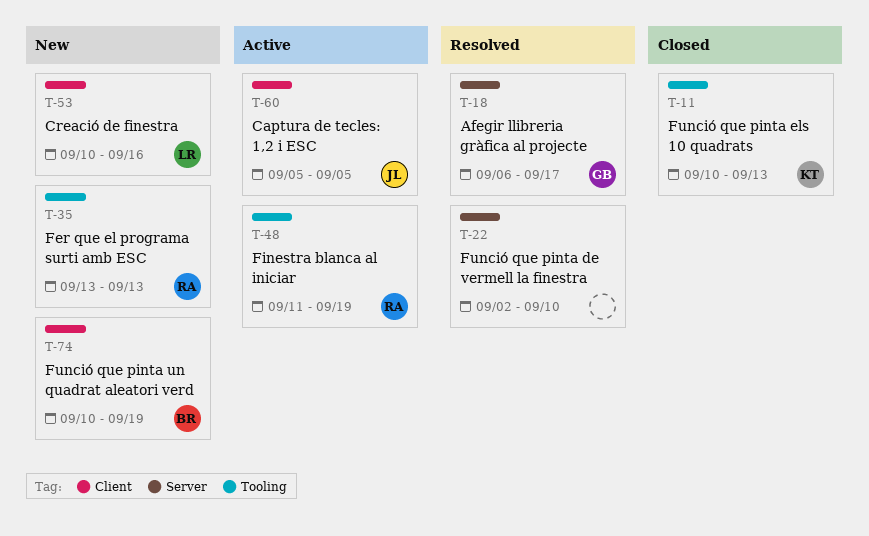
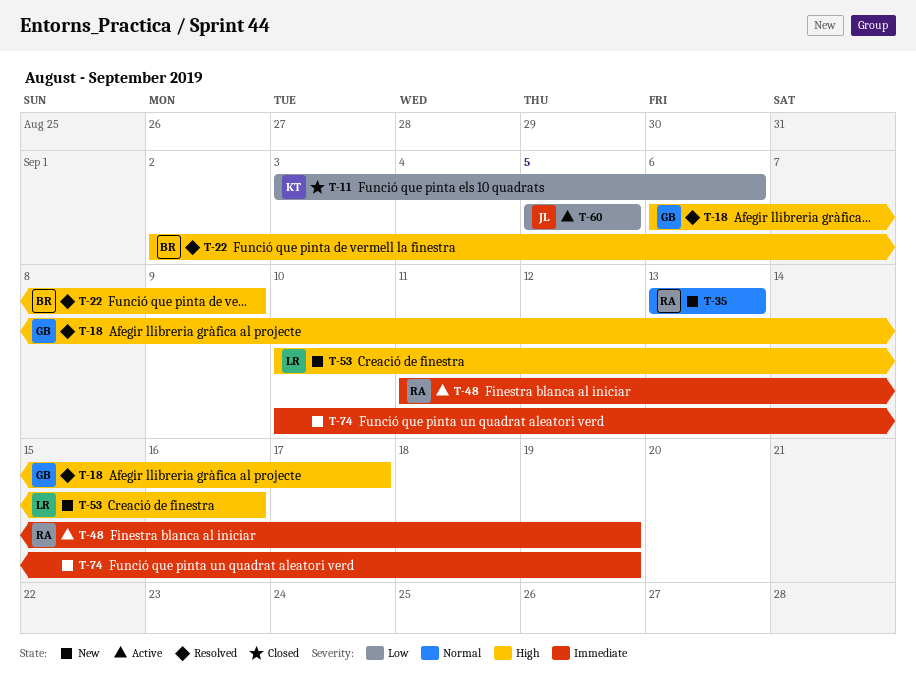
T-11, start: Sep 10 -> Sep 3
T-11, due: Sep 13 -> Sep 6
T-22, owner: none -> BR
T-22, due: Sep 10 -> Sep 9
T-74, owner: BR -> none

